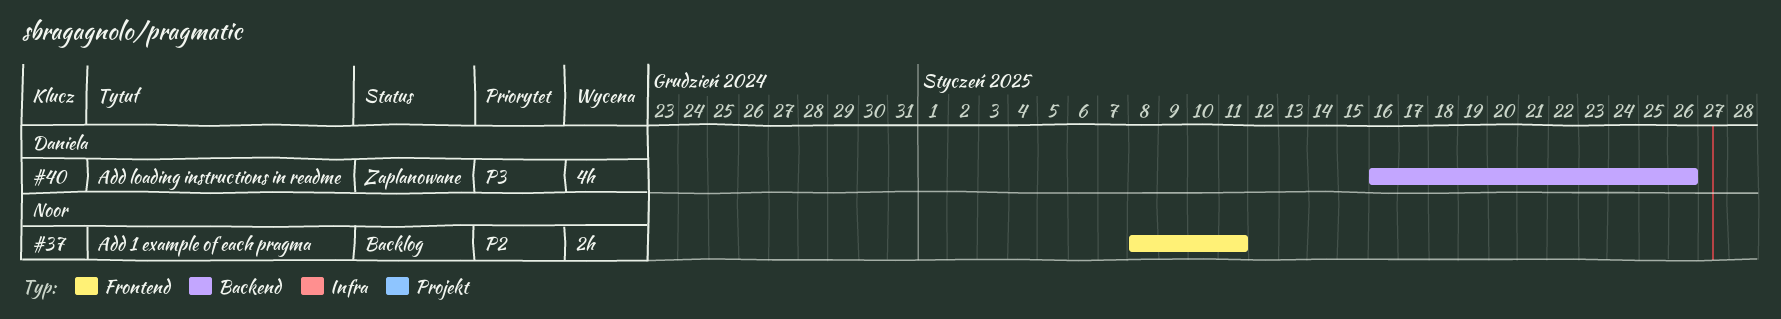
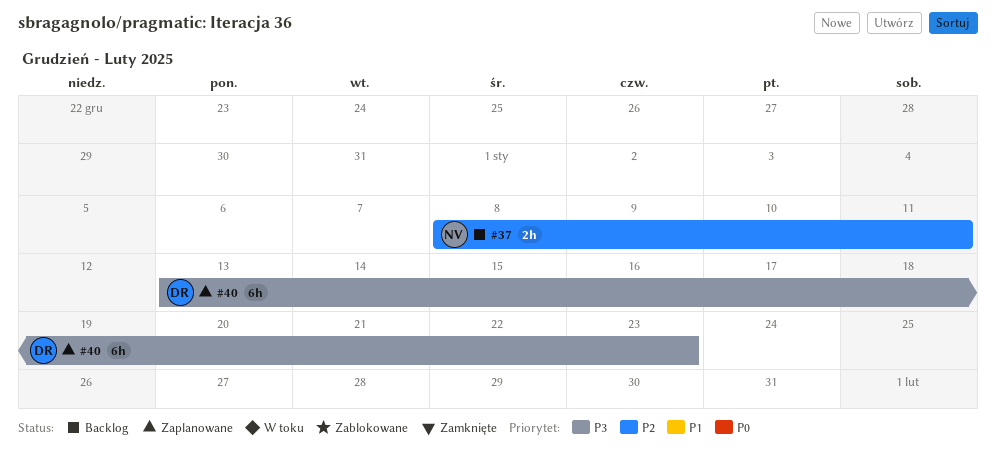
#40, estimate: 4h -> 6h
#40, start: Jan 16 -> Jan 13
#40, due: Jan 26 -> Jan 23

